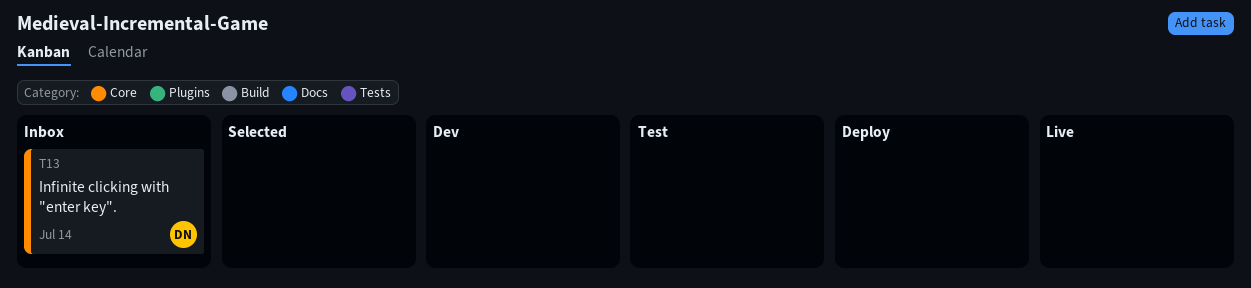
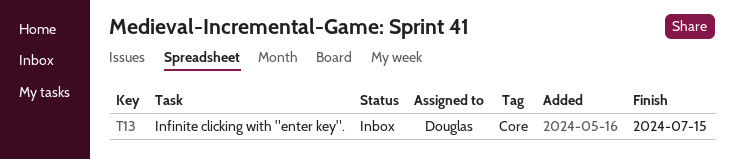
T13, due: Jul 14 -> Jul 15

